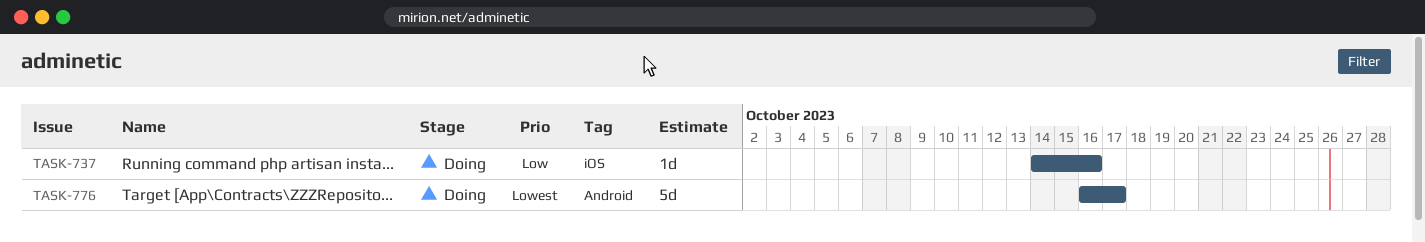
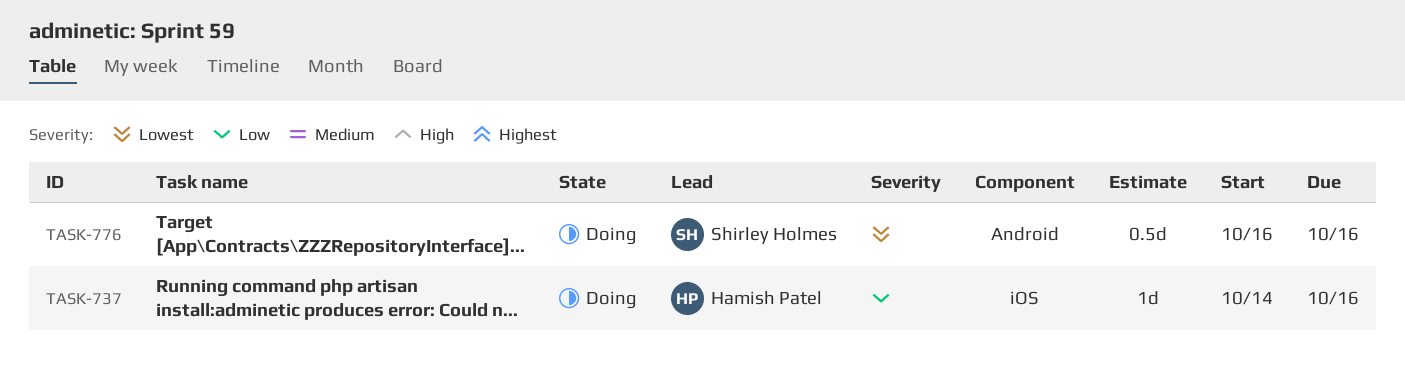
TASK-776, estimate: 5d -> 0.5d
TASK-776, due: Oct 17 -> Oct 16

